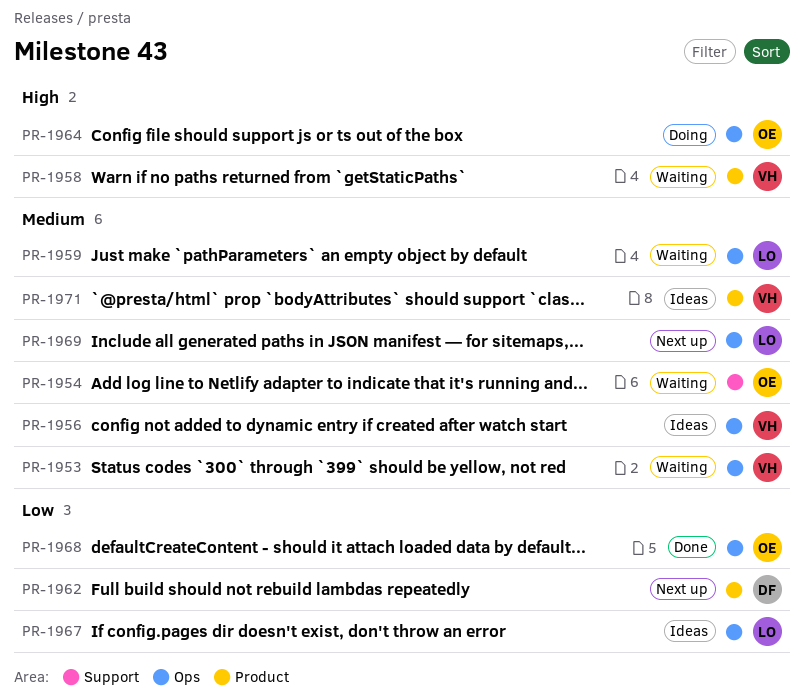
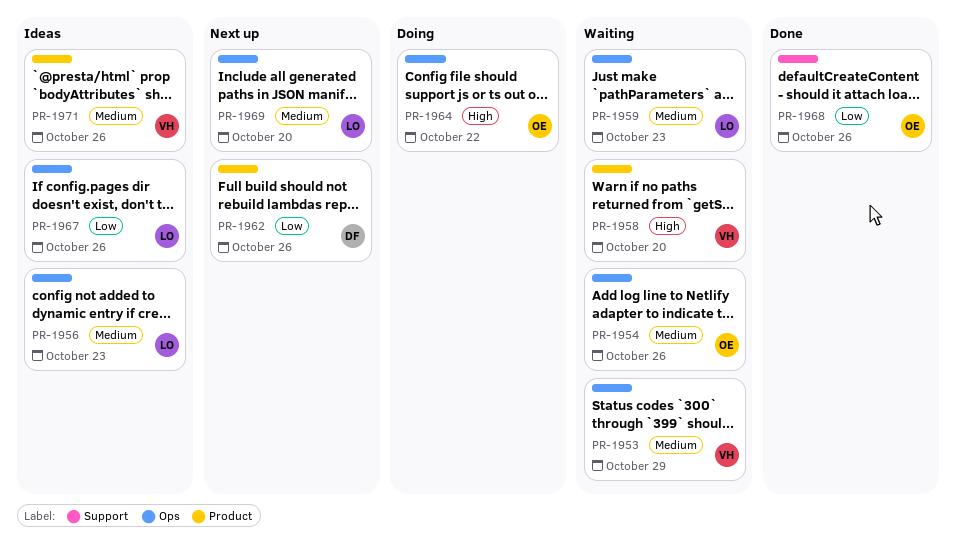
PR-1954, label: Support -> Ops
PR-1956, owner: VH -> LO
PR-1968, label: Ops -> Support

